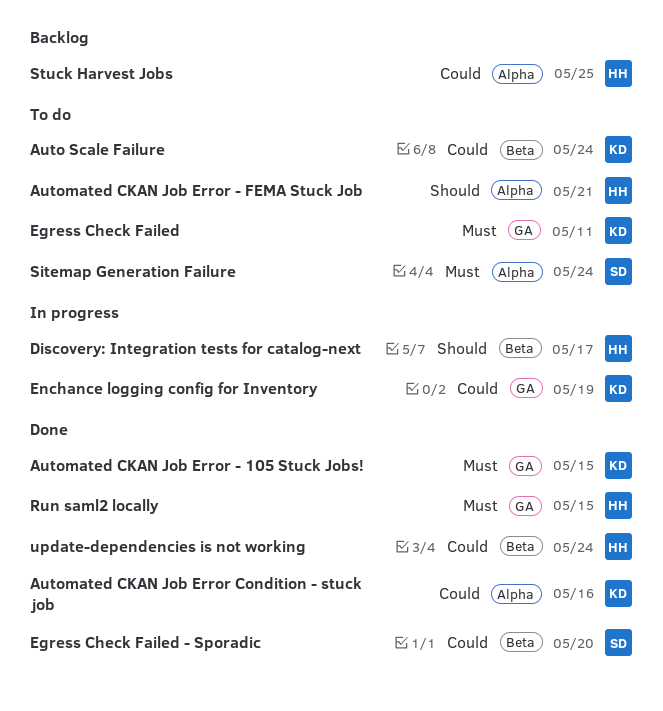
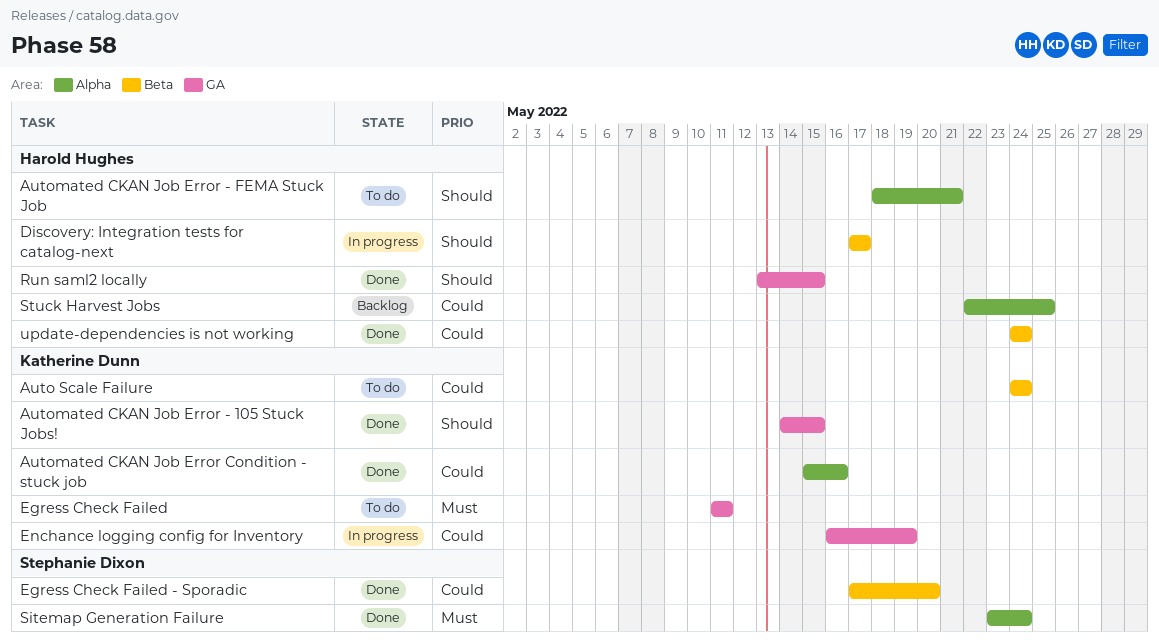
Automated CKAN Job Error - 105 Stuck Jobs!, priority: Must -> Should
Run saml2 locally, priority: Must -> Should
Sitemap Generation Failure, status: To do -> Done

